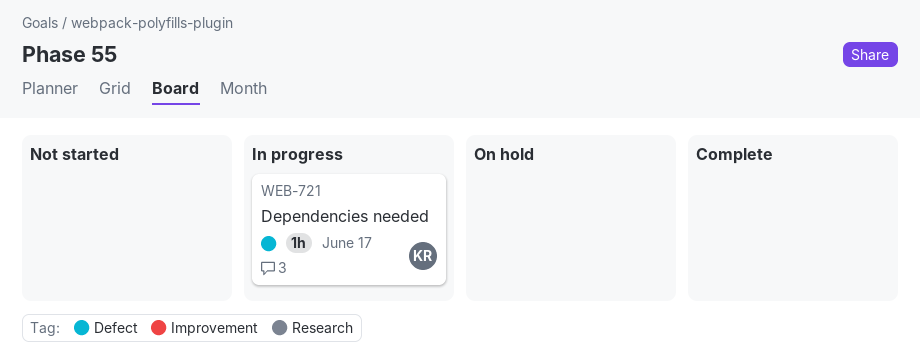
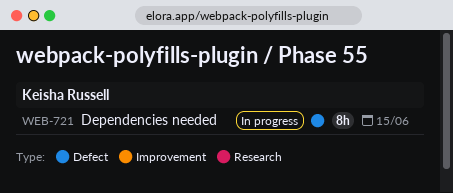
WEB-721, estimate: 1h -> 8h
WEB-721, due: Jun 17 -> Jun 15

